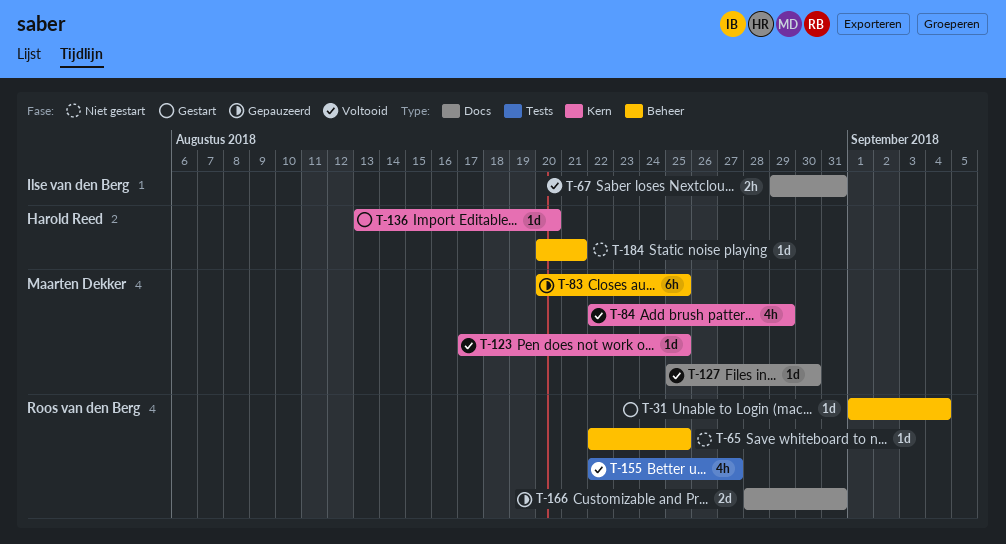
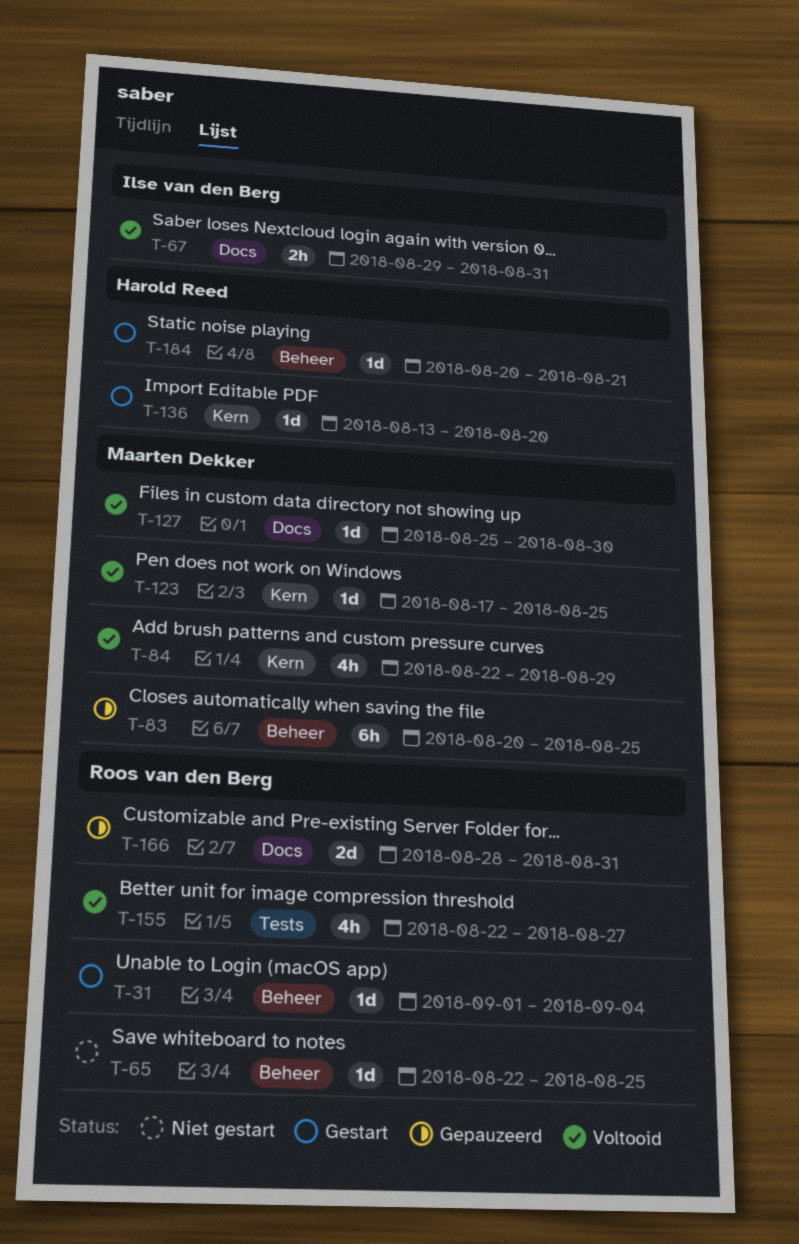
T-184, status: Niet gestart -> Gestart

